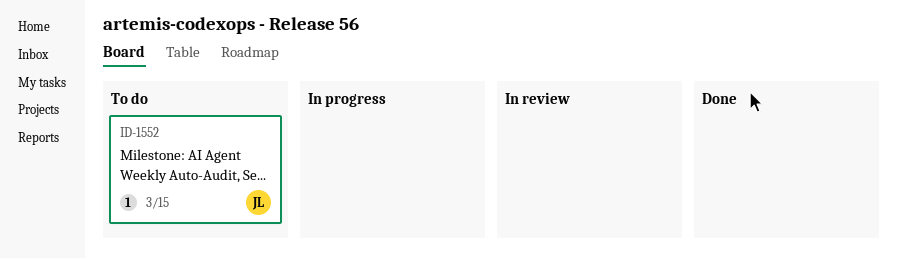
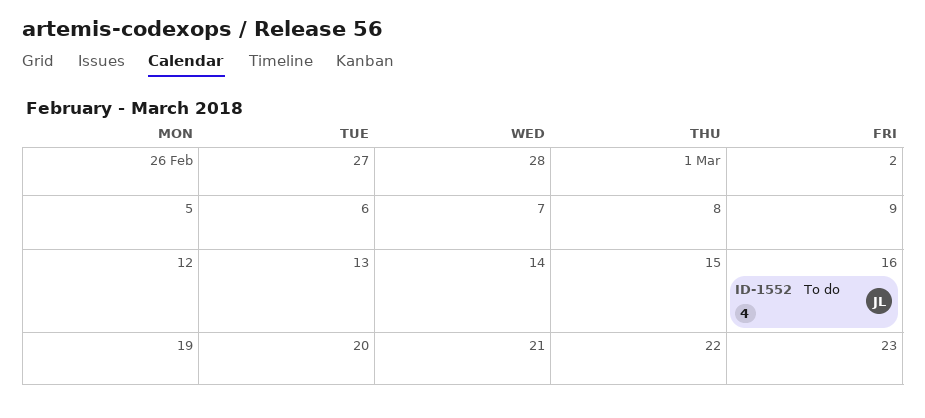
ID-1552, estimate: 1 -> 4
ID-1552, due: Mar 15 -> Mar 16

